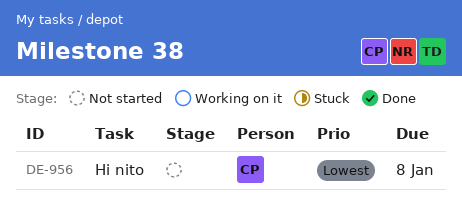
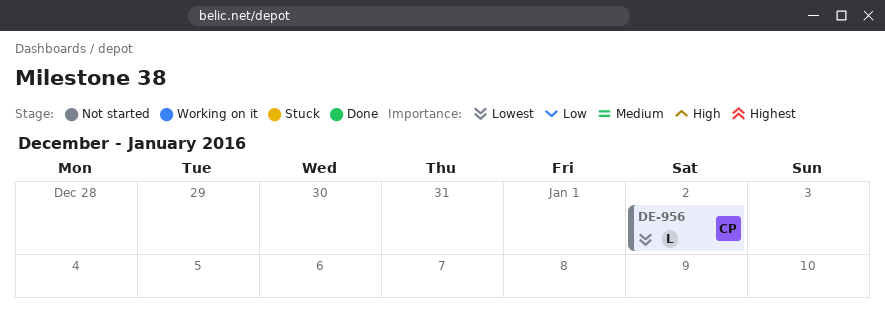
DE-956, due: Jan 8 -> Jan 2

